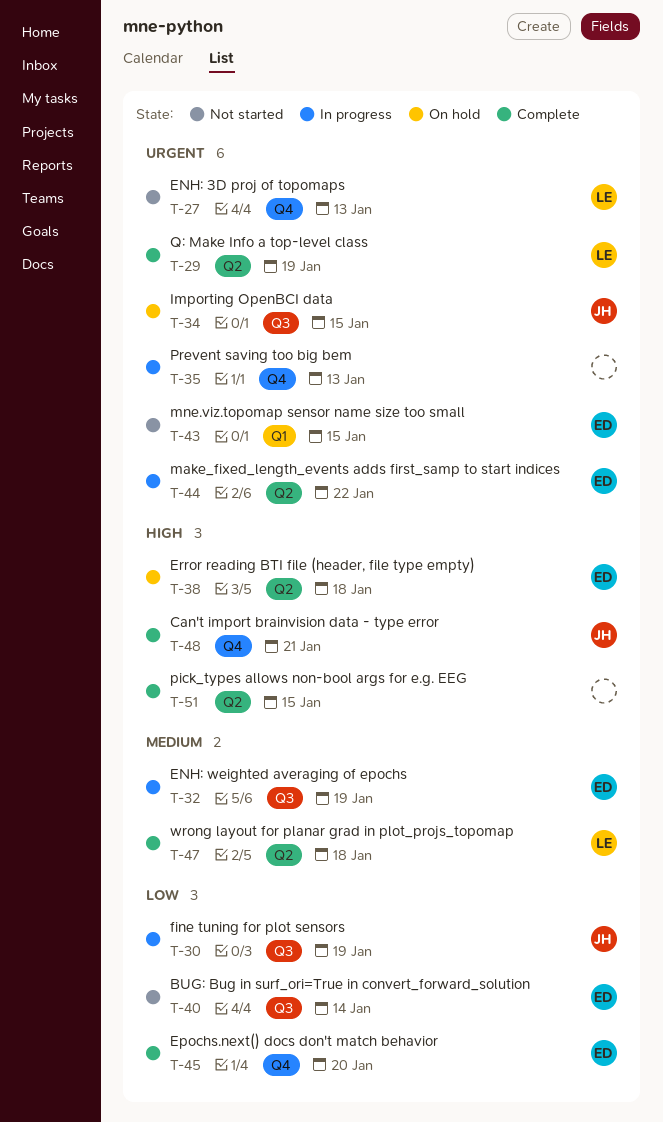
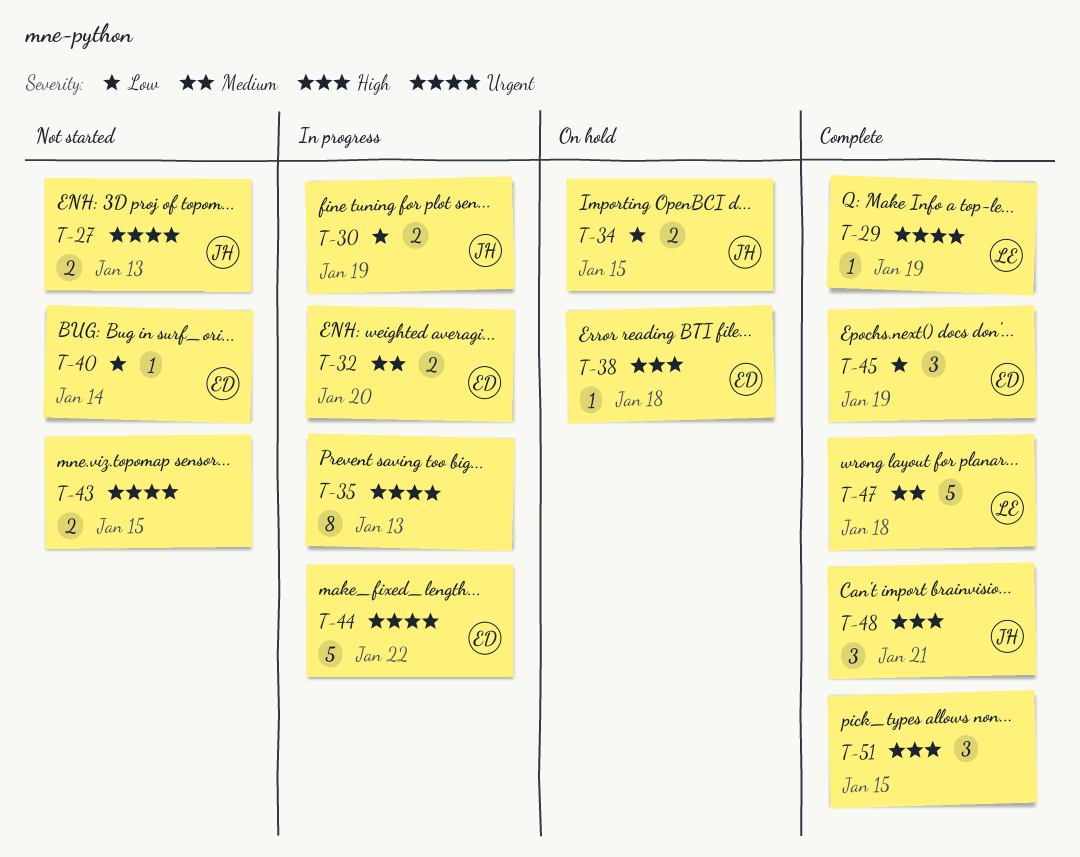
T-27, owner: LE -> JH
T-32, due: Jan 19 -> Jan 20
T-34, priority: Urgent -> Low
T-43, owner: ED -> none
T-45, due: Jan 20 -> Jan 19

